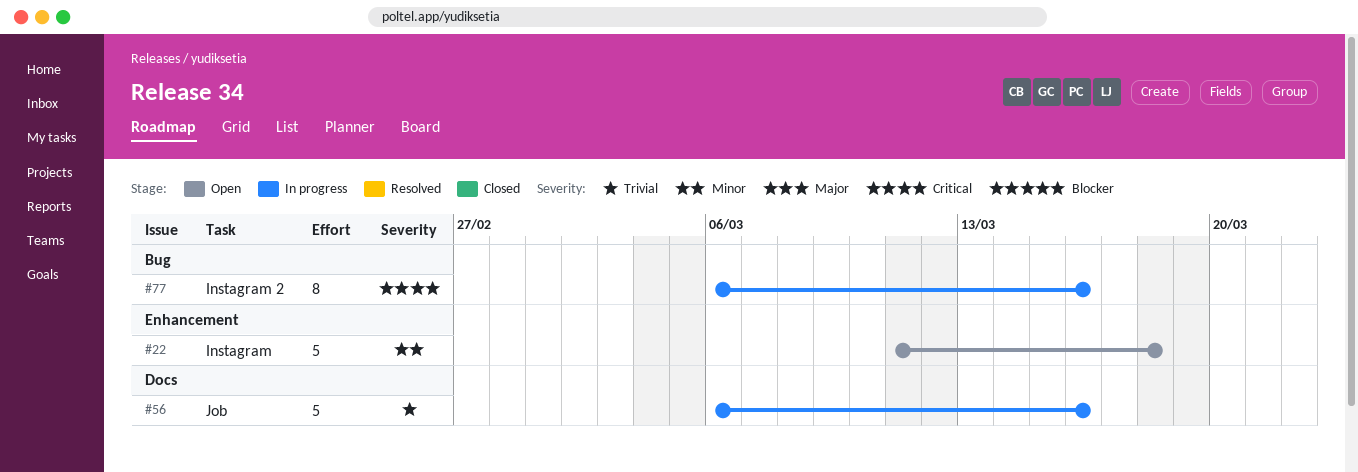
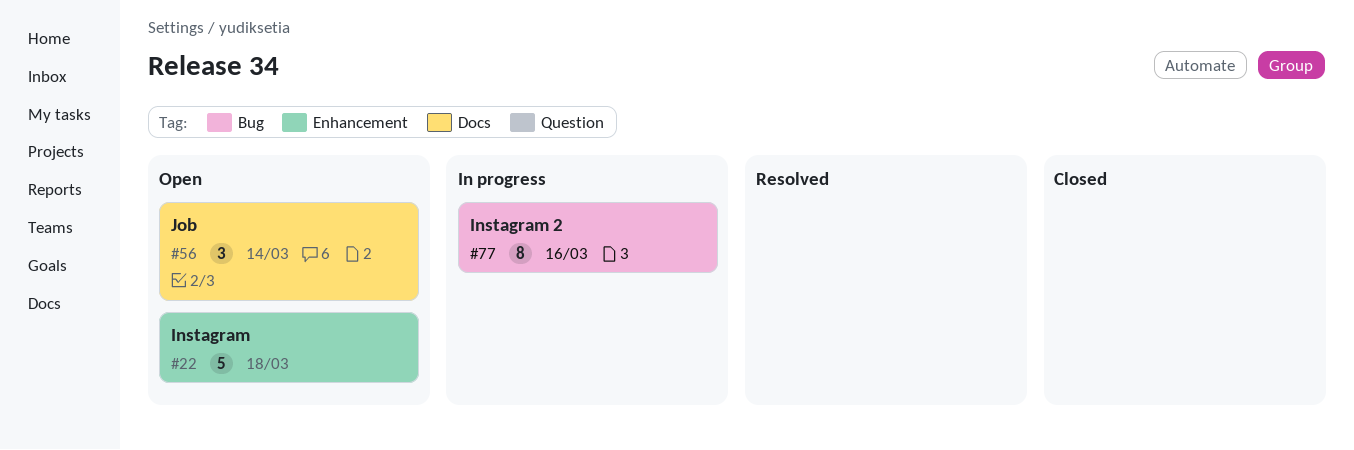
#56, status: In progress -> Open
#56, estimate: 5 -> 3
#56, due: Mar 16 -> Mar 14

